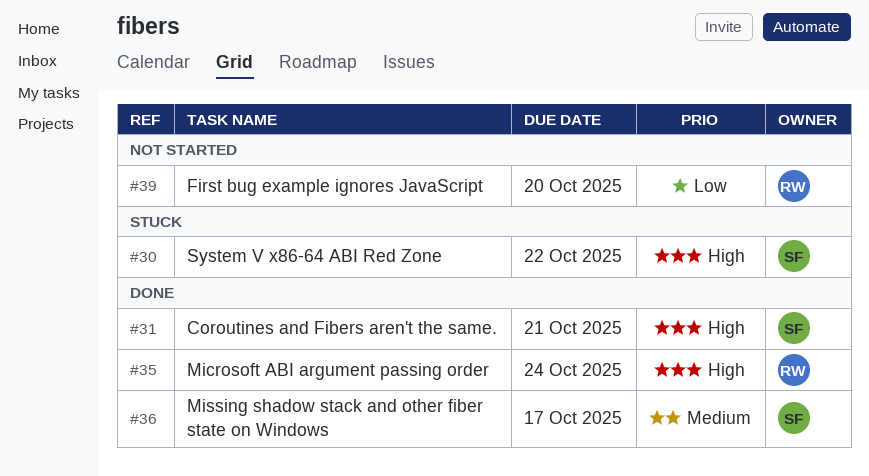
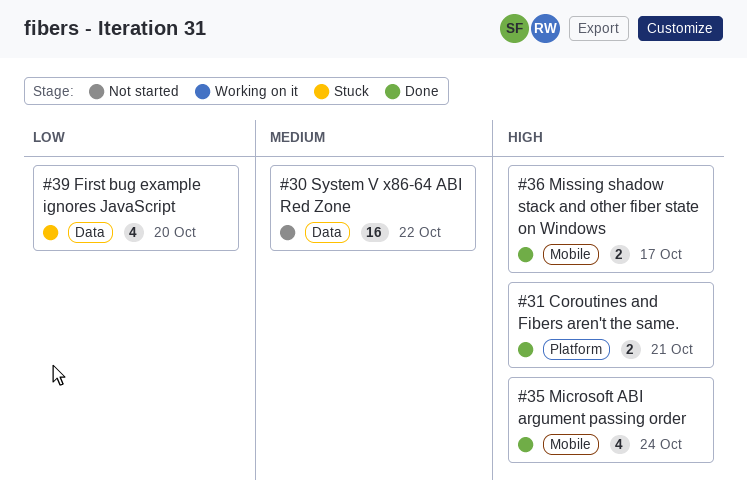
#30, status: Stuck -> Not started
#30, priority: High -> Medium
#36, priority: Medium -> High
#39, status: Not started -> Stuck

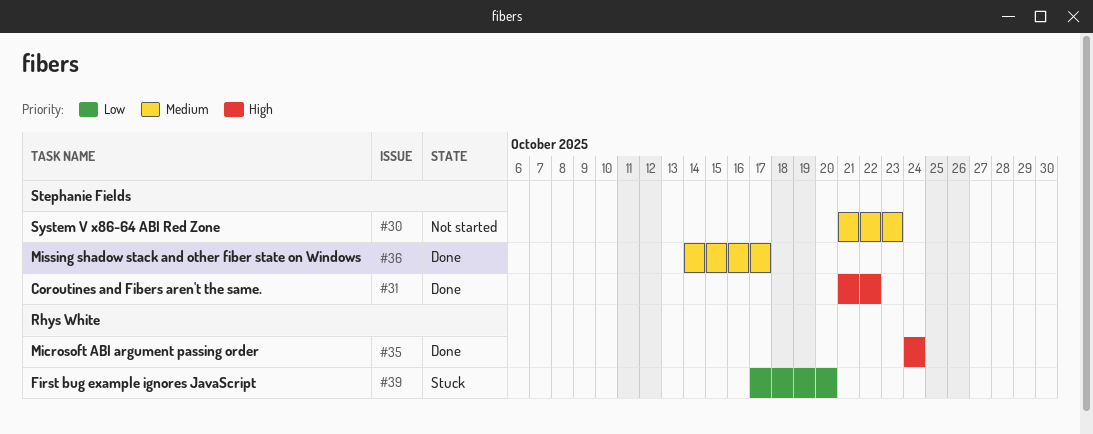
#30, due: Oct 22 -> Oct 23
#31, due: Oct 21 -> Oct 22
#36, priority: High -> Medium

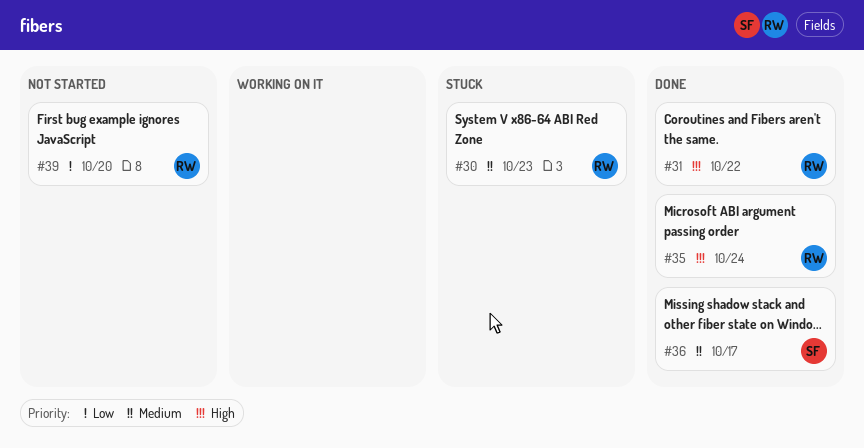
#30, status: Not started -> Stuck
#30, owner: Stephanie Fields -> Rhys White
#31, owner: Stephanie Fields -> Rhys White
#39, status: Stuck -> Not started

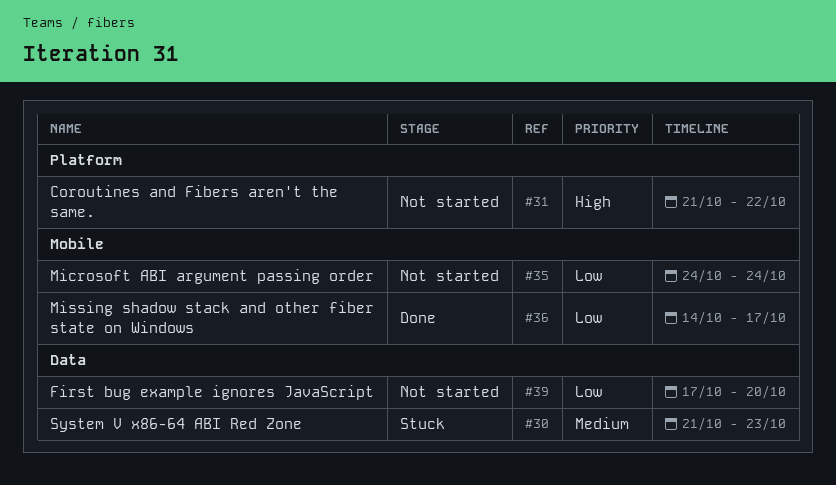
#31, status: Done -> Not started
#35, status: Done -> Not started
#35, priority: High -> Low
#36, priority: Medium -> Low

